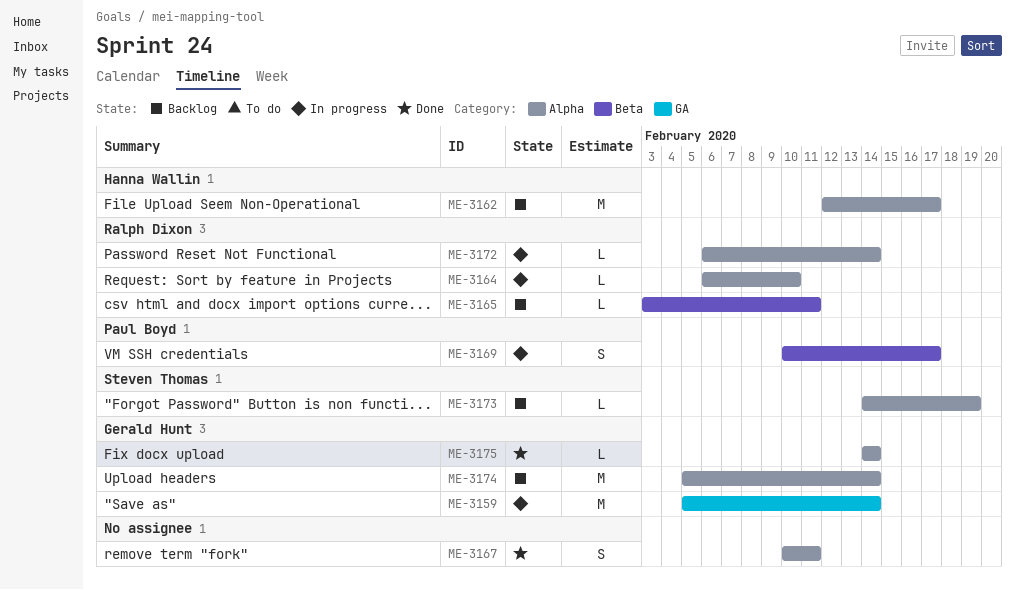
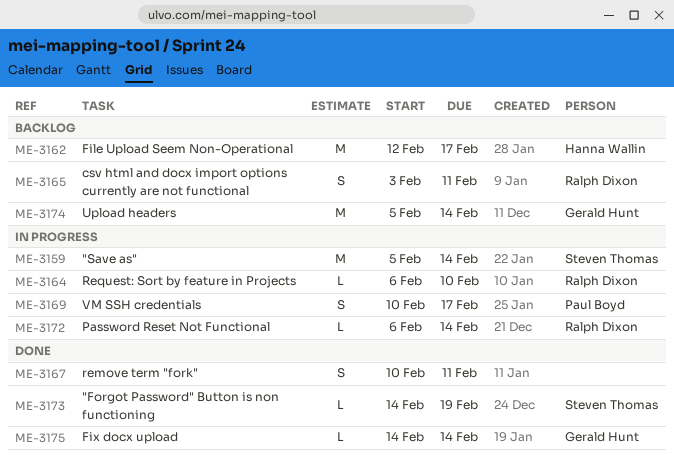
ME-3159, owner: Gerald Hunt -> Steven Thomas
ME-3165, estimate: L -> S
ME-3173, status: Backlog -> Done

